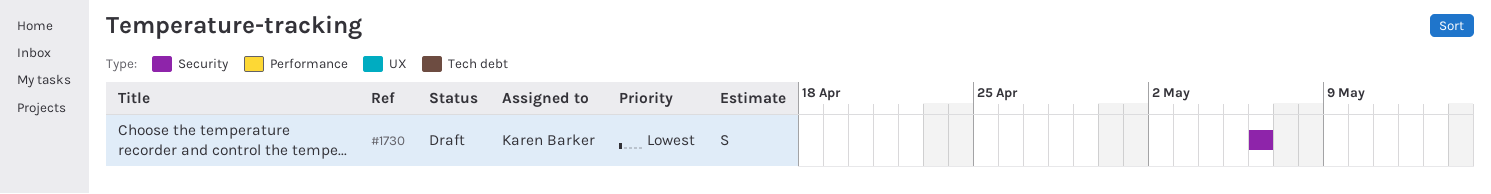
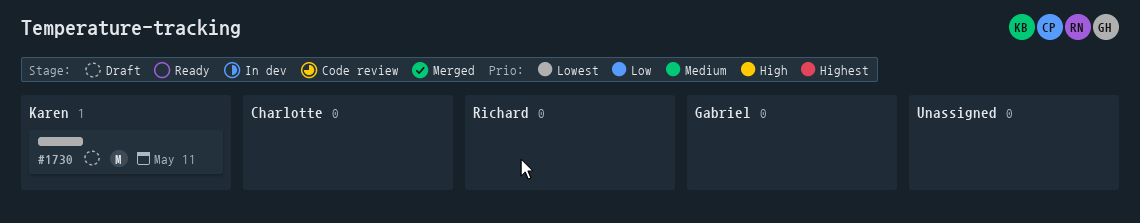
#1730, estimate: S -> M
#1730, due: May 6 -> May 11

